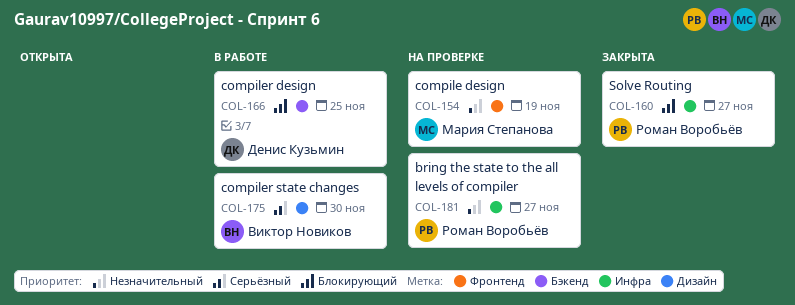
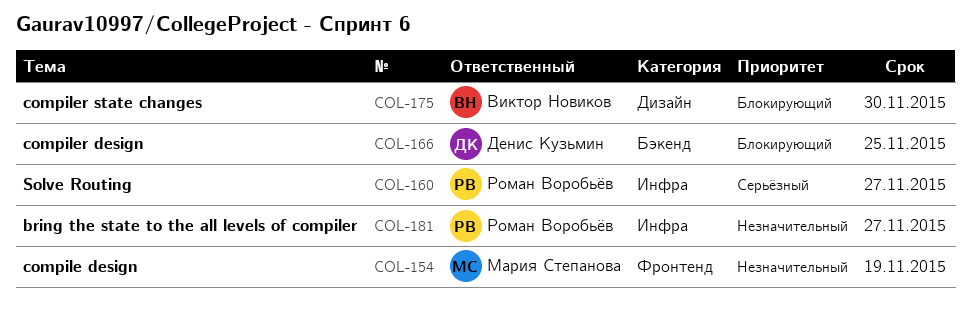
COL-160, priority: Блокирующий -> Серьёзный
COL-175, priority: Серьёзный -> Блокирующий

